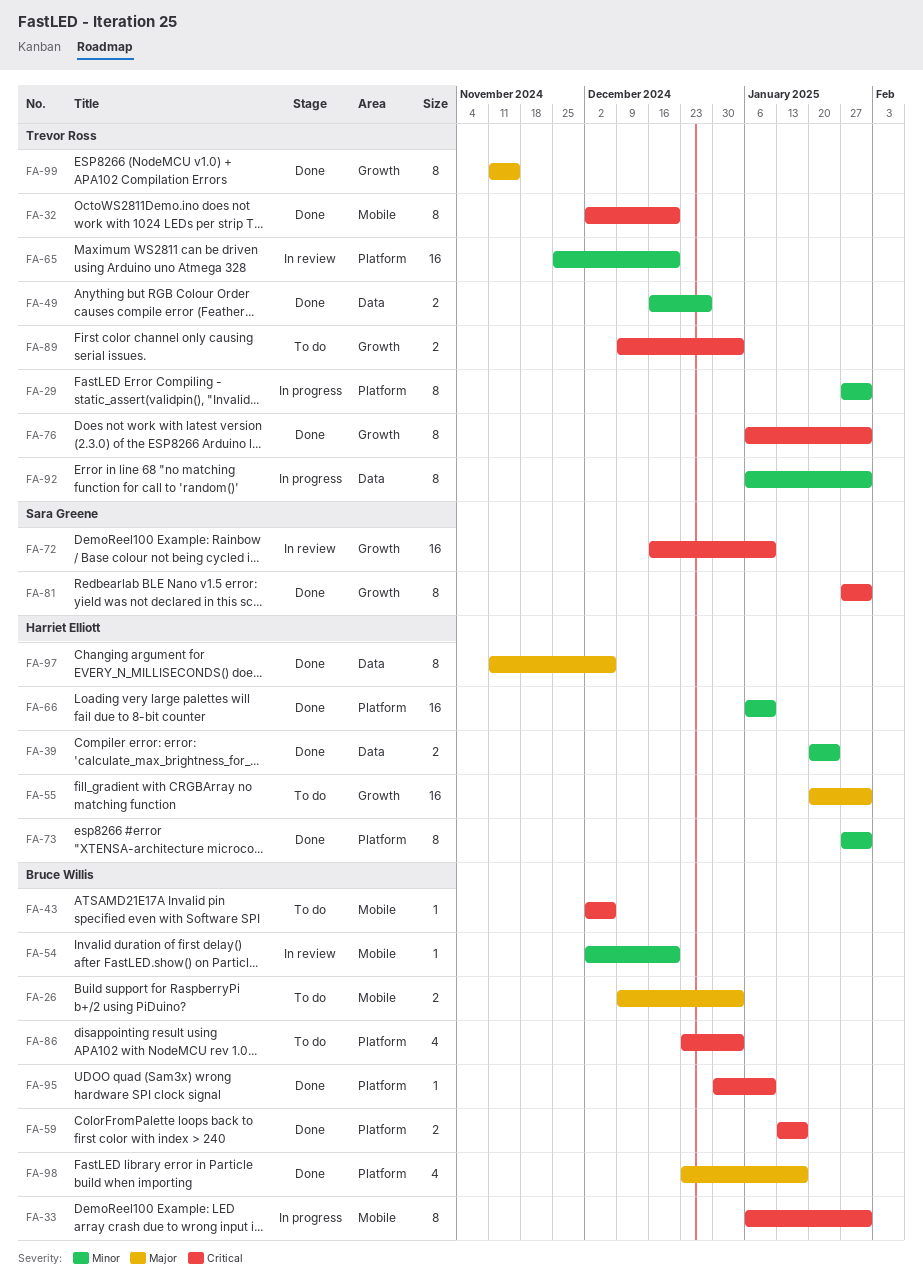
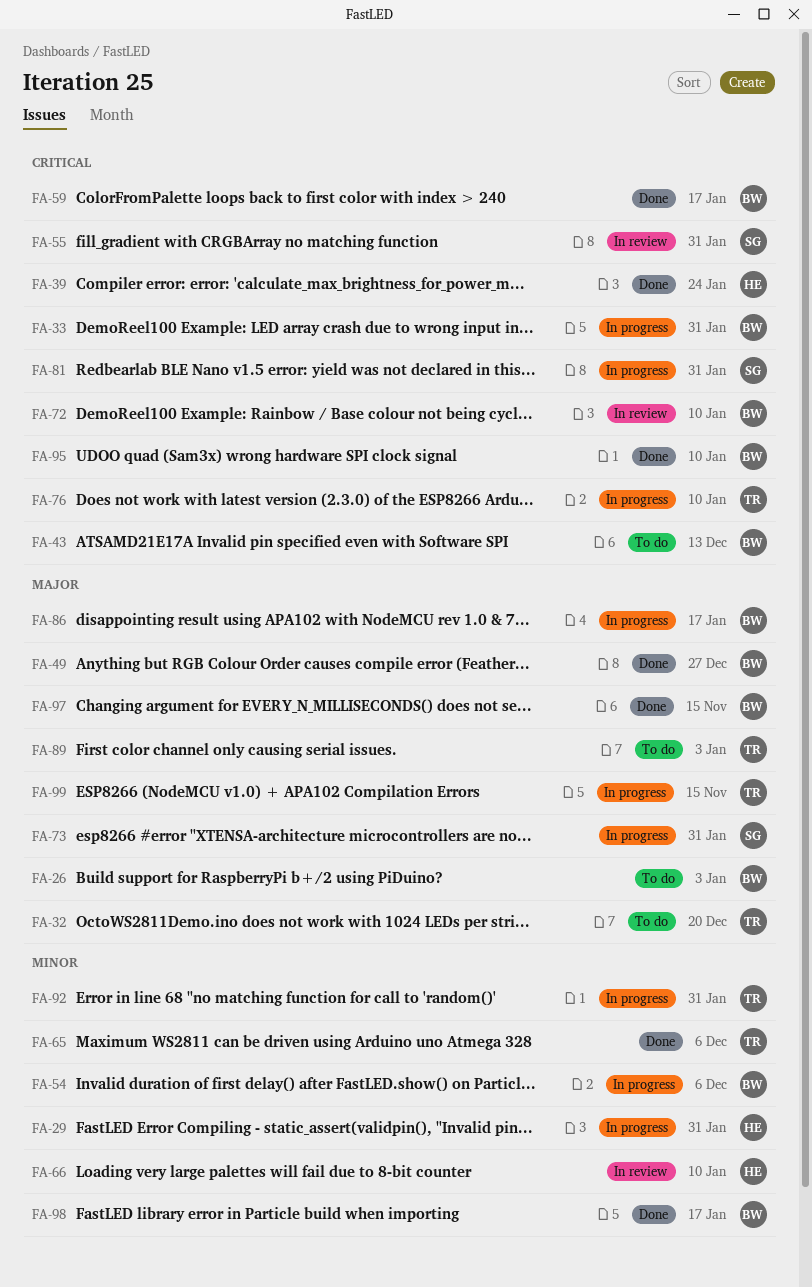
FA-29, owner: Trevor Ross -> Harriet Elliott
FA-32, status: Done -> To do
FA-32, priority: Critical -> Major
FA-39, priority: Minor -> Critical
FA-43, due: Dec 6 -> Dec 13
FA-49, owner: Trevor Ross -> Bruce Willis
FA-49, priority: Minor -> Major
FA-54, status: In review -> In progress
FA-54, due: Dec 20 -> Dec 6
FA-55, status: To do -> In review
FA-55, owner: Harriet Elliott -> Sara Greene
FA-55, priority: Major -> Critical
FA-65, status: In review -> Done
FA-65, due: Dec 20 -> Dec 6
FA-66, status: Done -> In review
FA-72, owner: Sara Greene -> Bruce Willis
FA-73, status: Done -> In progress
FA-73, owner: Harriet Elliott -> Sara Greene
FA-73, priority: Minor -> Major
FA-76, status: Done -> In progress
FA-76, due: Jan 31 -> Jan 10
FA-81, status: Done -> In progress
FA-86, status: To do -> In progress
FA-86, priority: Critical -> Major
FA-86, due: Jan 3 -> Jan 17
FA-89, priority: Critical -> Major
FA-97, owner: Harriet Elliott -> Bruce Willis
FA-97, due: Dec 6 -> Nov 15
FA-98, priority: Major -> Minor
FA-99, status: Done -> In progress

